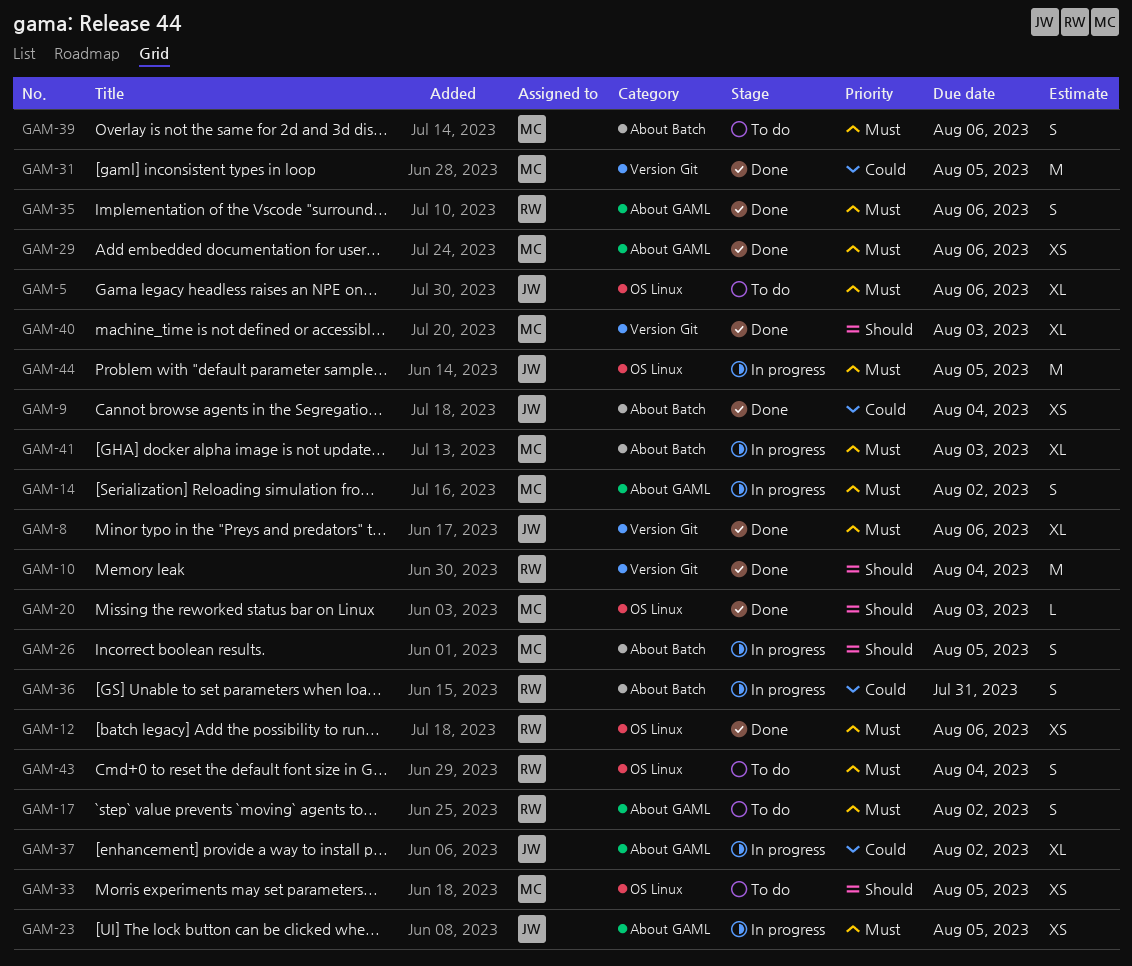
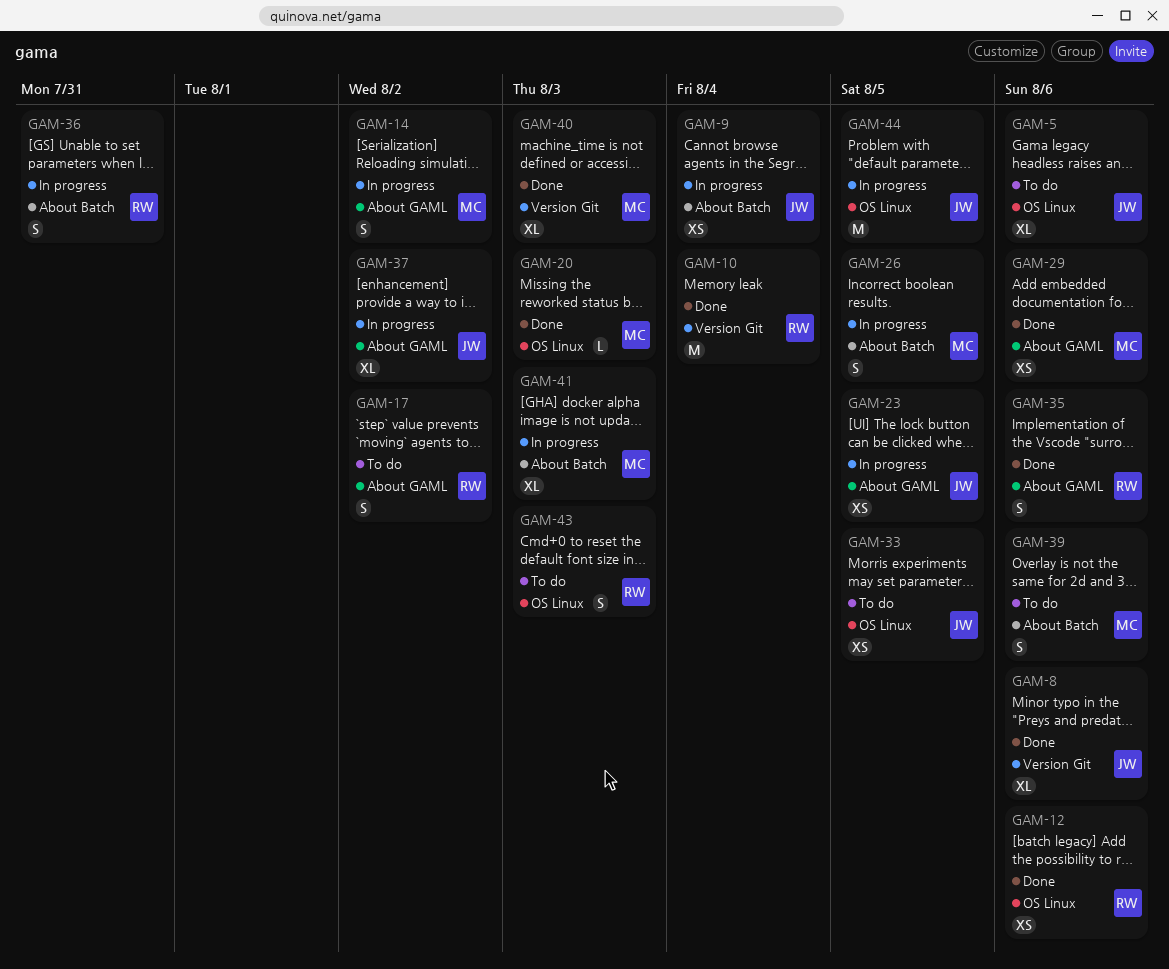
GAM-9, status: Done -> In progress
GAM-31: present -> none
GAM-33, owner: MC -> JW
GAM-43, due: Aug 4 -> Aug 3

